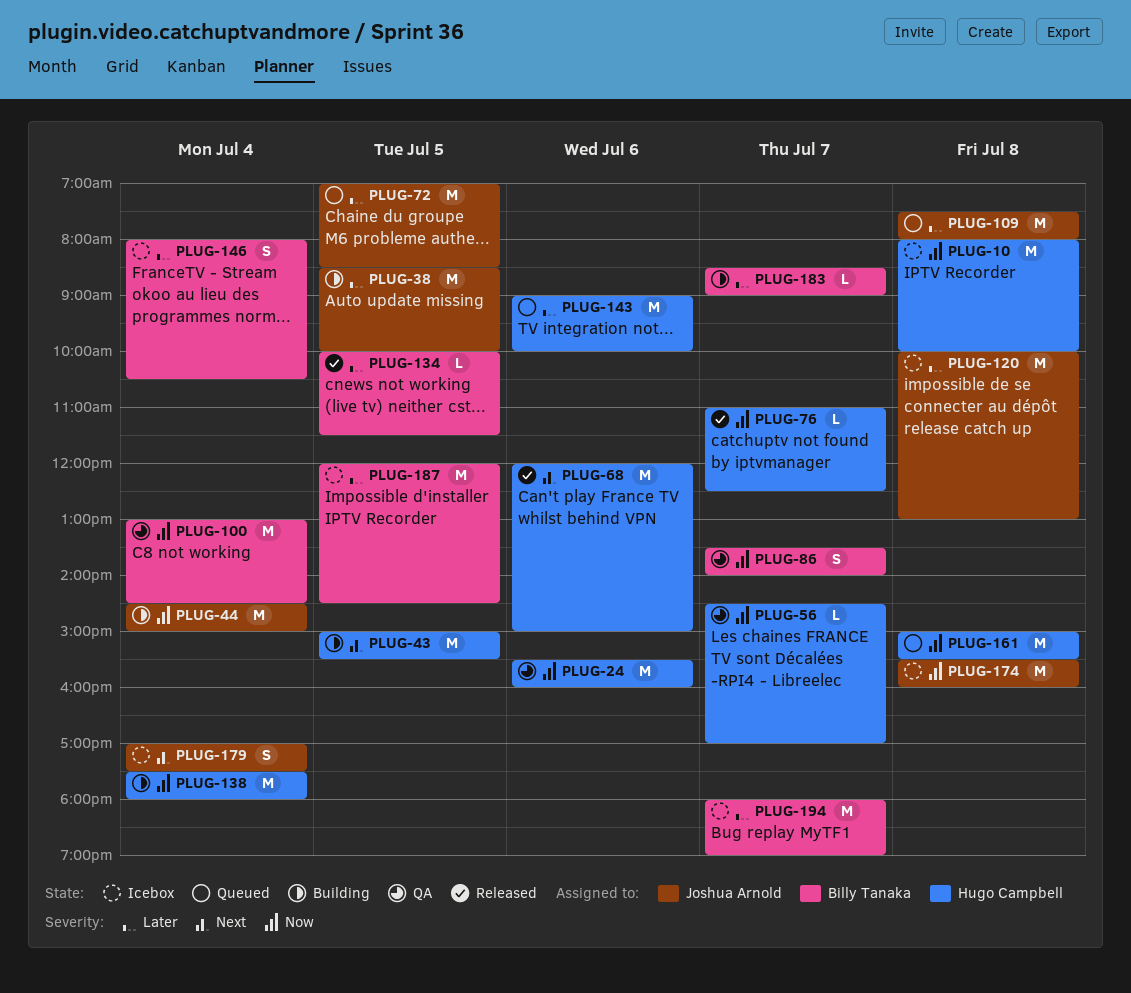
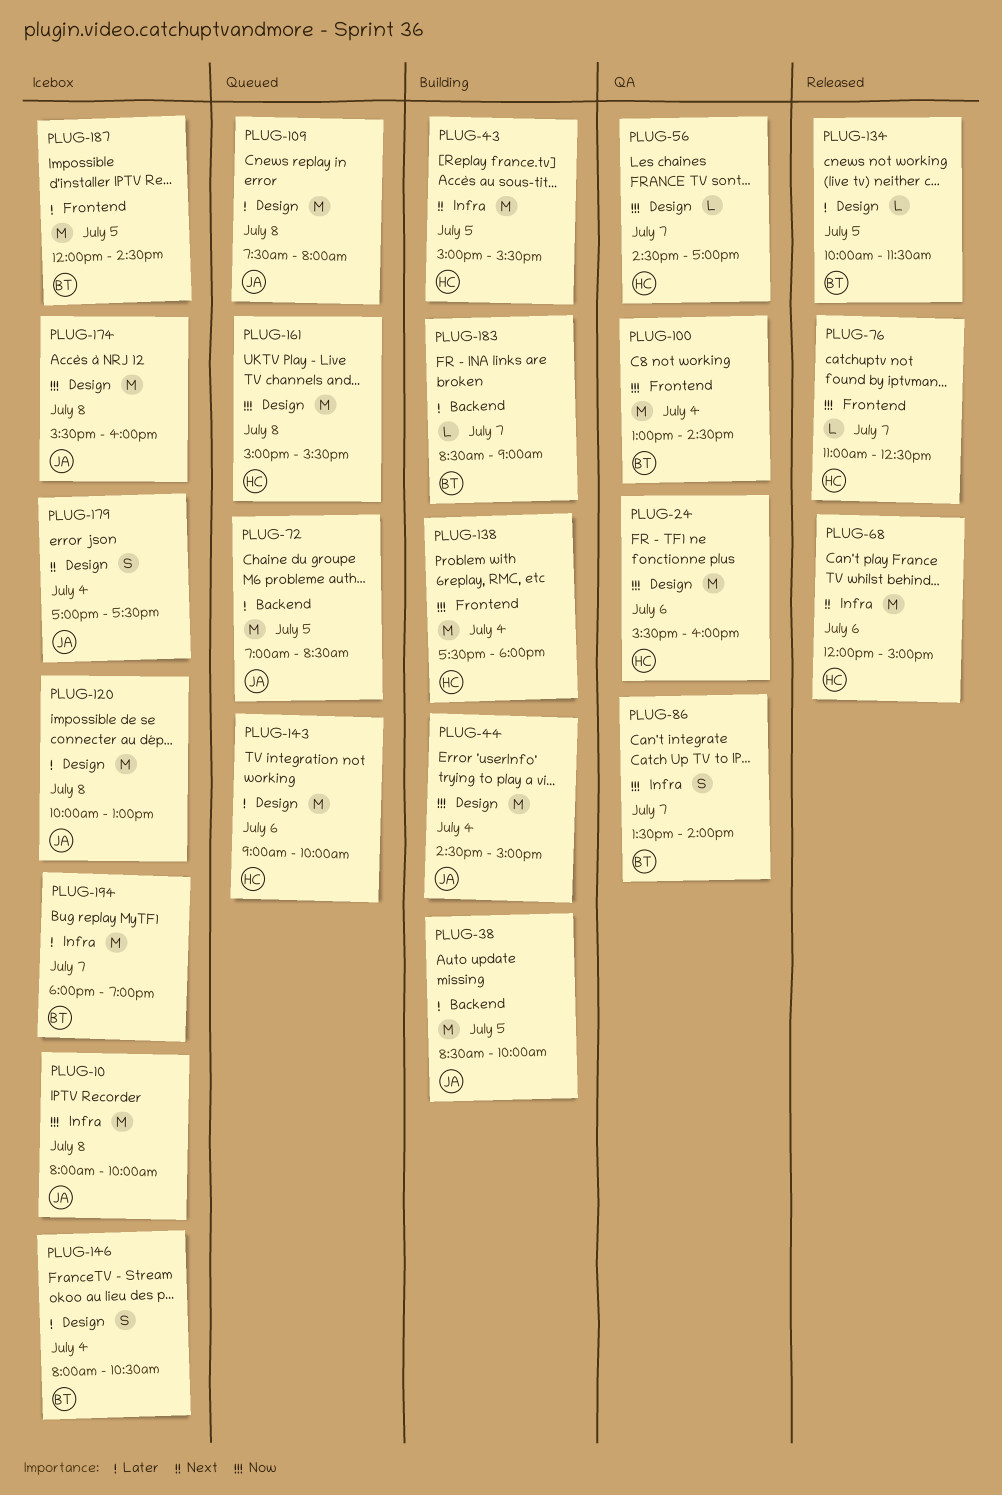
PLUG-10, owner: Hugo Campbell -> Joshua Arnold

